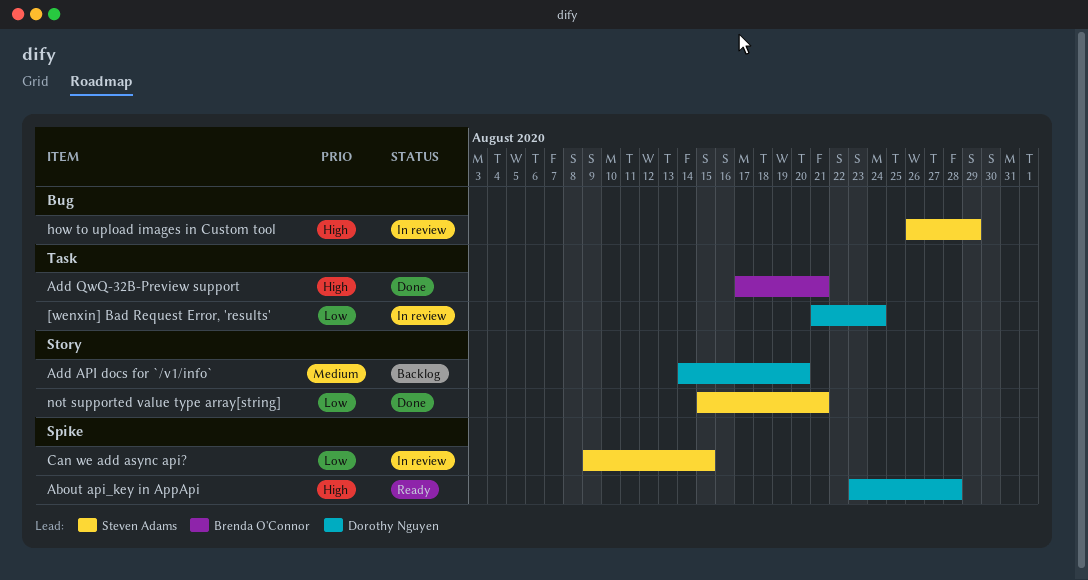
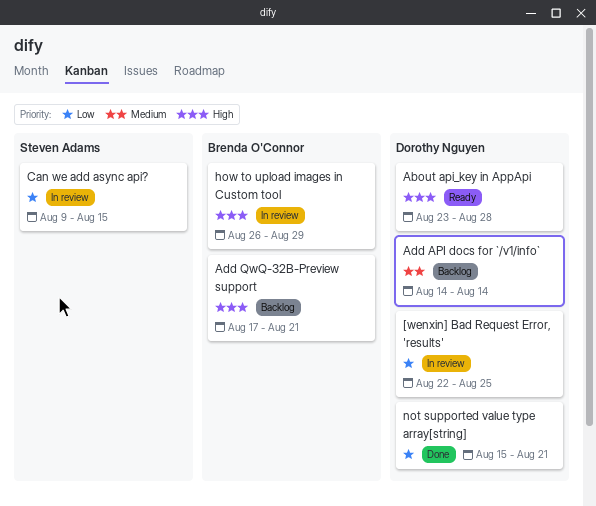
[wenxin] Bad Request Error, 'results', start: Aug 21 -> Aug 22
[wenxin] Bad Request Error, 'results', due: Aug 24 -> Aug 25
Add API docs for `/v1/info`, due: Aug 20 -> Aug 14
Add QwQ-32B-Preview support, status: Done -> Backlog
how to upload images in Custom tool, owner: Steven Adams -> Brenda O'Connor
not supported value type array[string], owner: Steven Adams -> Dorothy Nguyen

